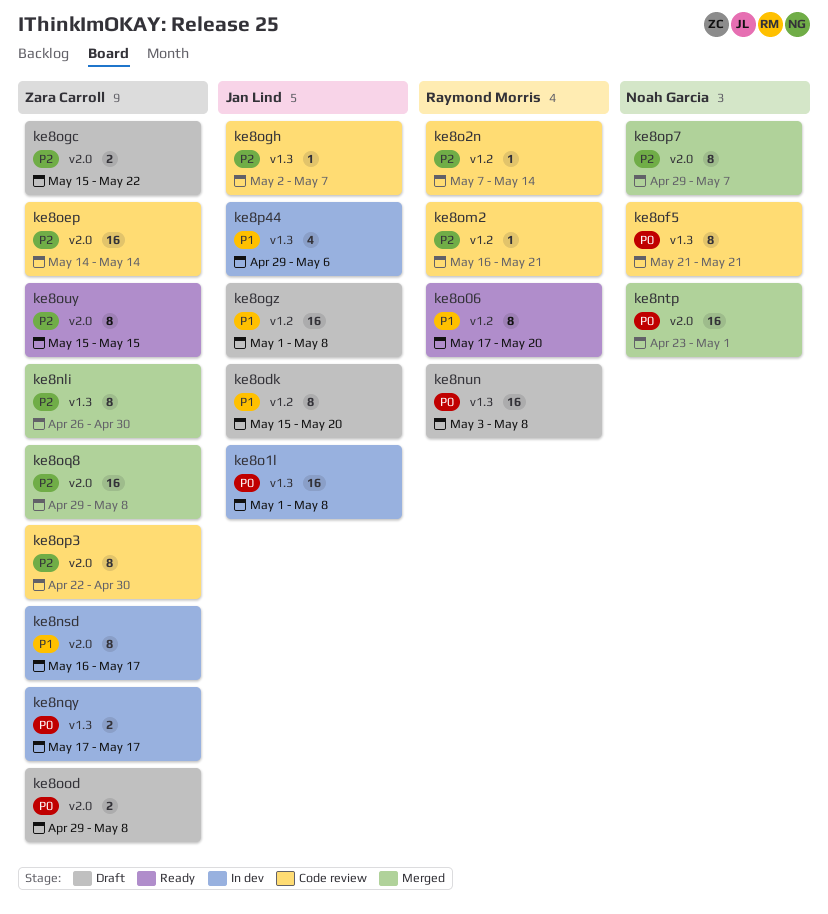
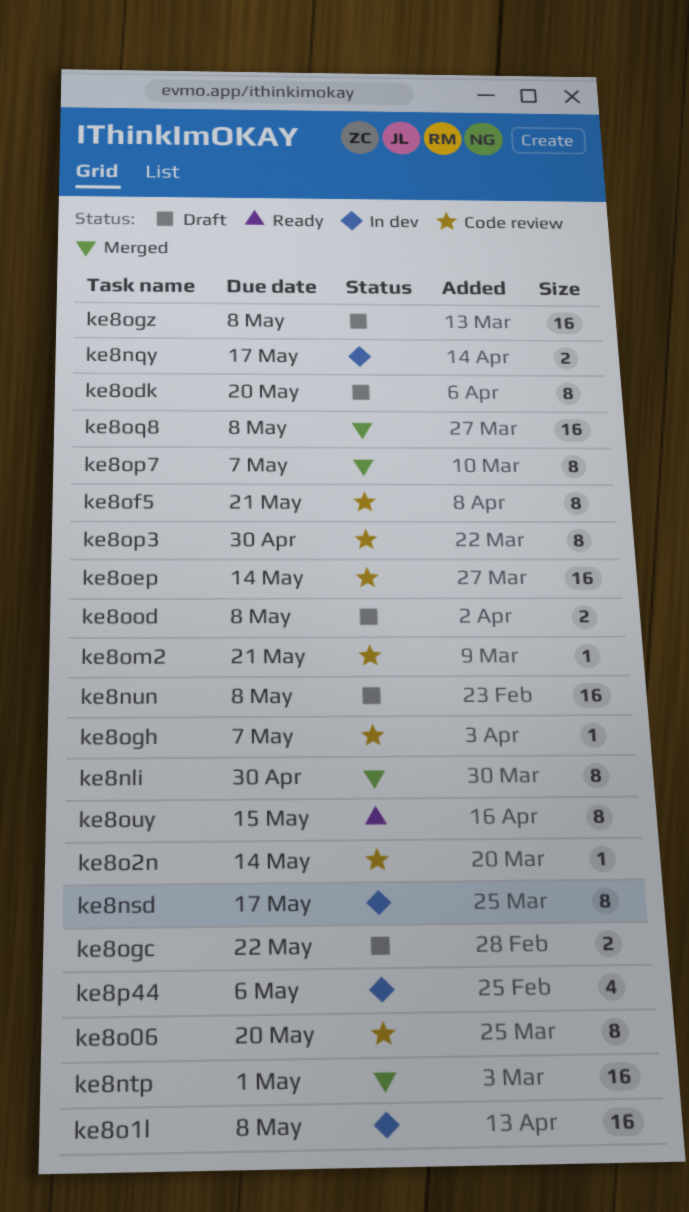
ke8o06, status: Ready -> Code review

